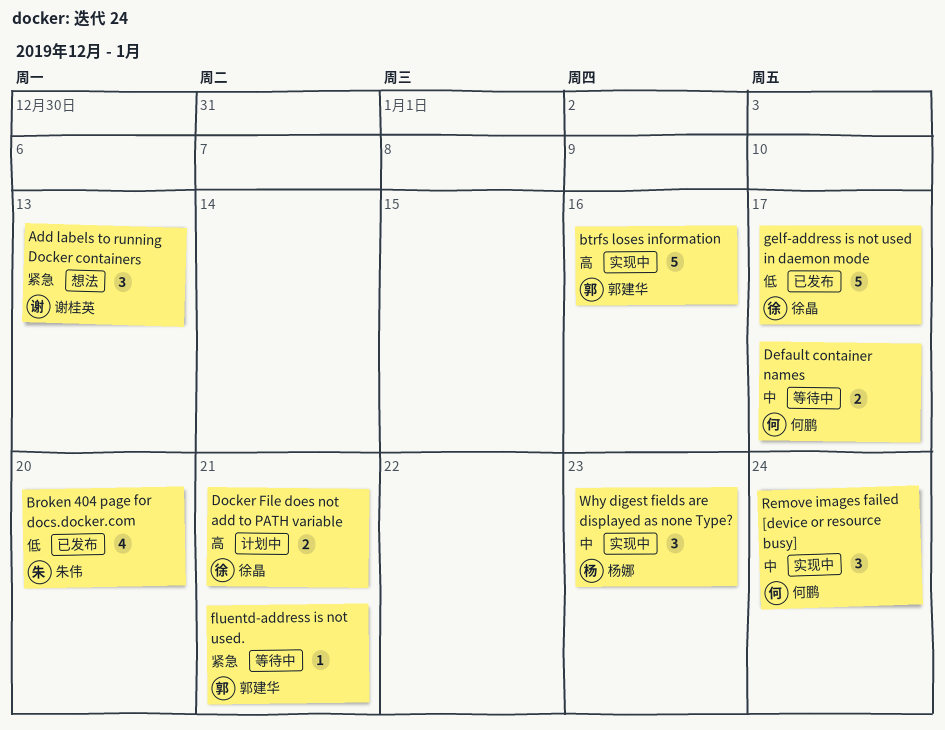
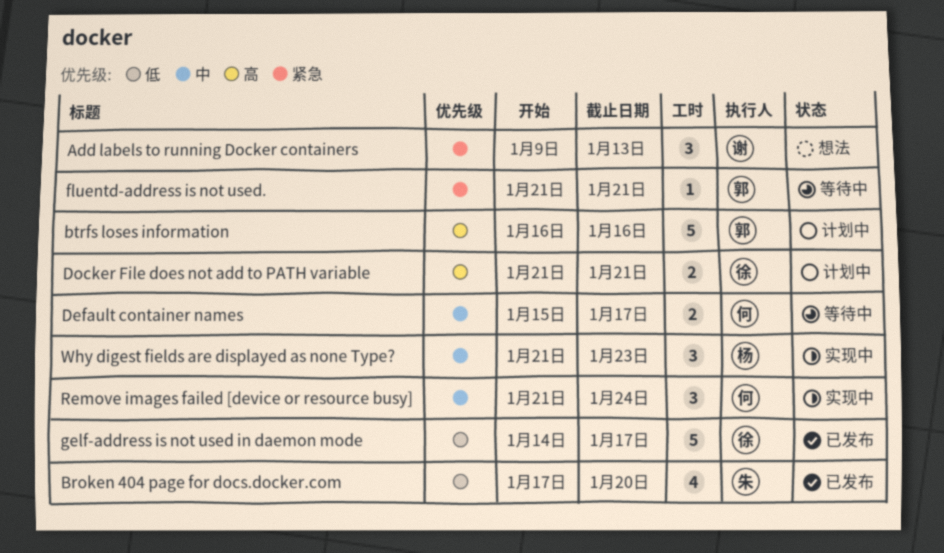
btrfs loses information, status: 实现中 -> 计划中

